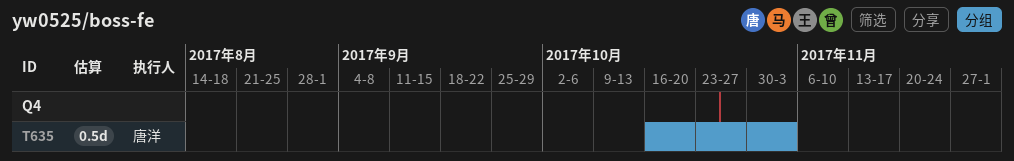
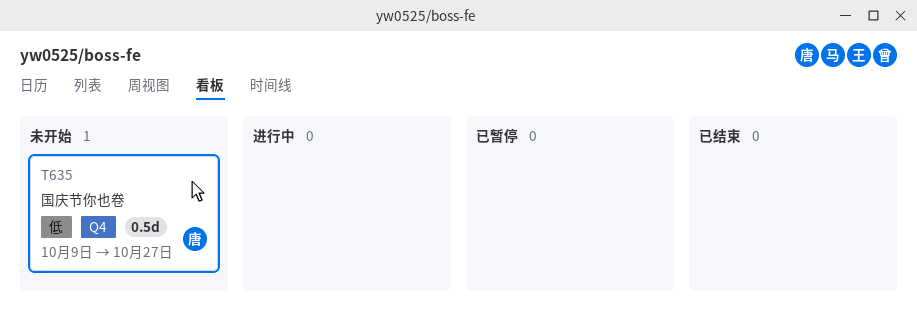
T635, start: Oct 16 -> Oct 9
T635, due: Nov 3 -> Oct 27

